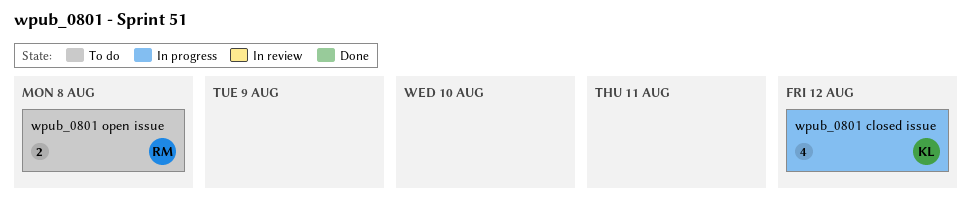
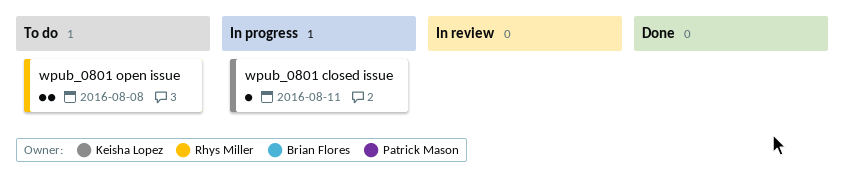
wpub_0801 closed issue, estimate: 4 -> 1
wpub_0801 closed issue, due: Aug 12 -> Aug 11

